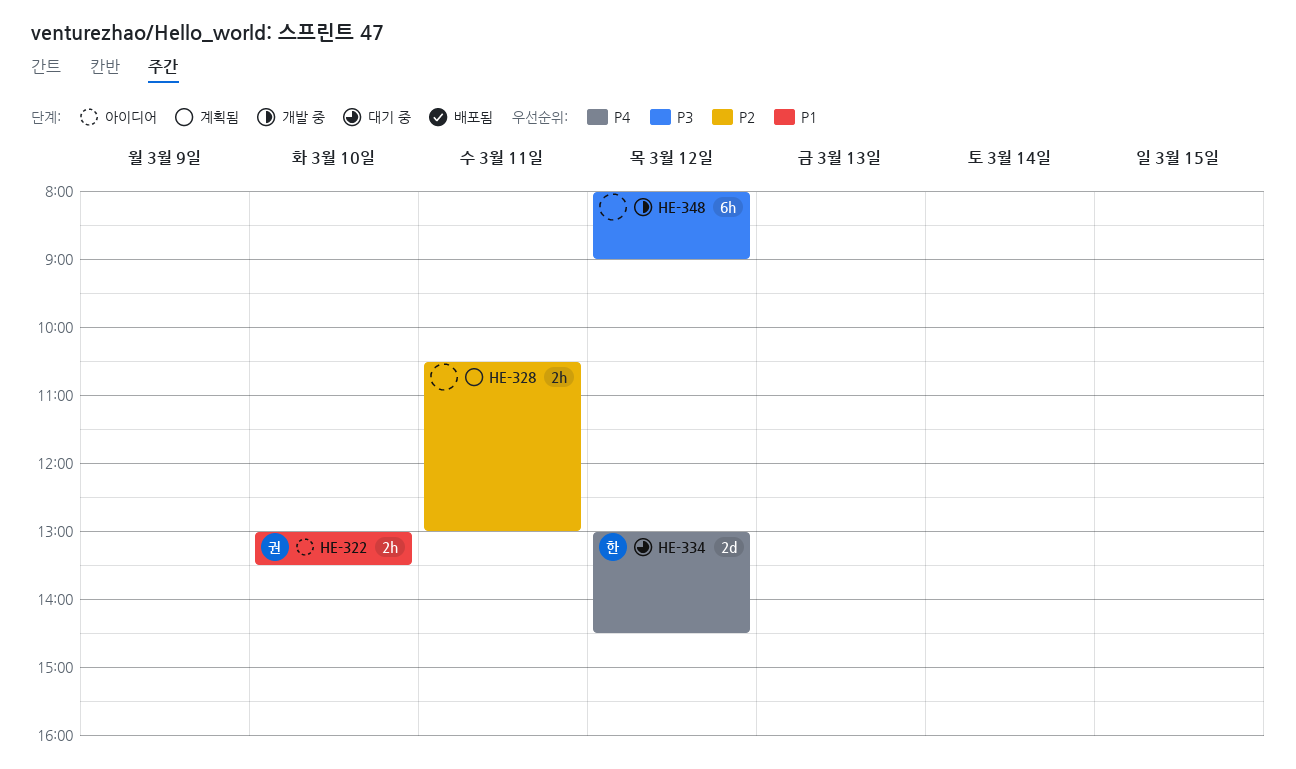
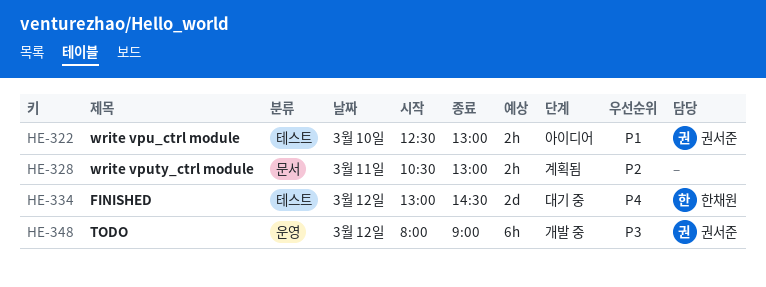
HE-322, begins: 13:00 -> 12:30
HE-322, ends: 13:30 -> 13:00
HE-348, owner: none -> 권서준

